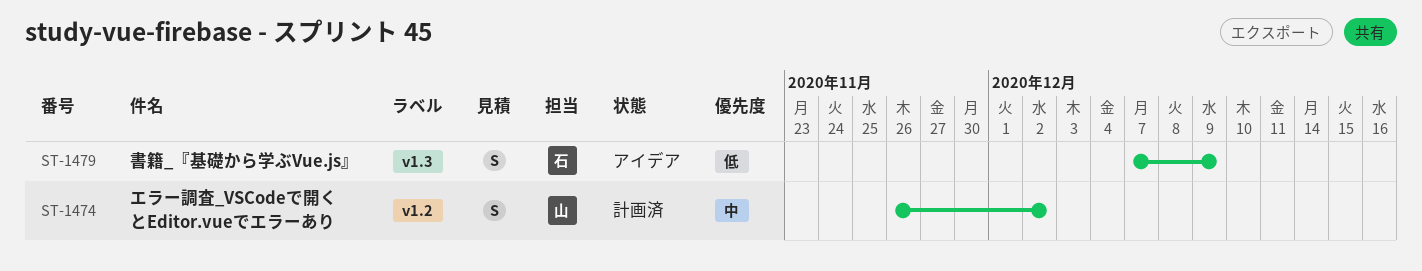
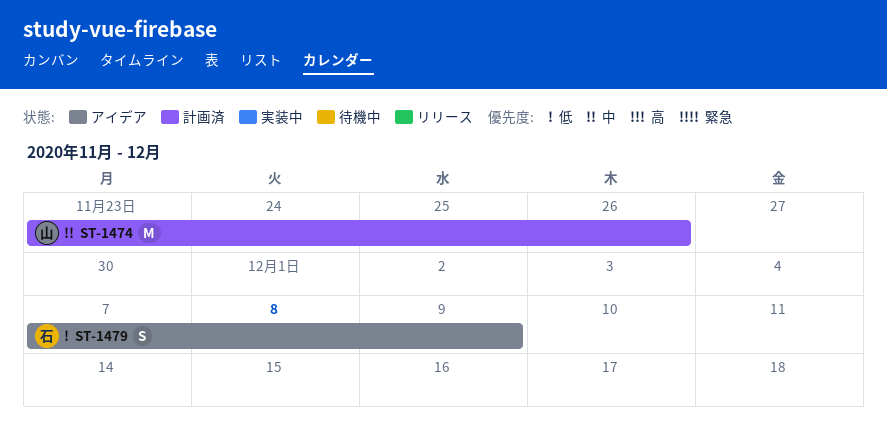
ST-1474, estimate: S -> M
ST-1474, start: Nov 26 -> Nov 23
ST-1474, due: Dec 2 -> Nov 26

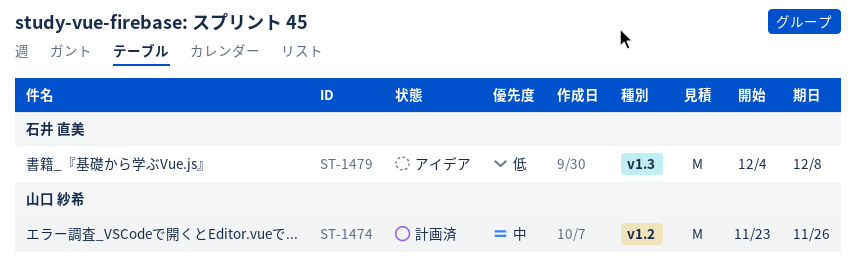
ST-1479, estimate: S -> M
ST-1479, start: Dec 7 -> Dec 4
ST-1479, due: Dec 9 -> Dec 8

